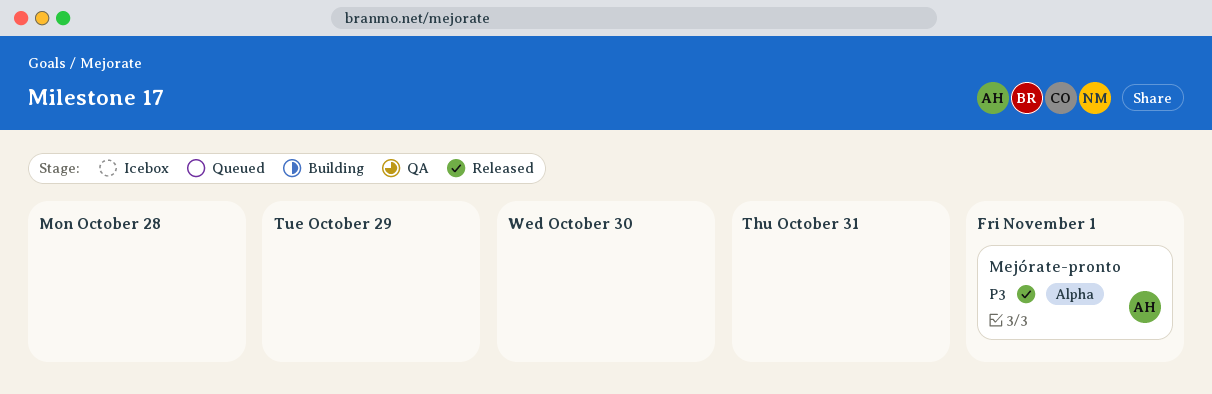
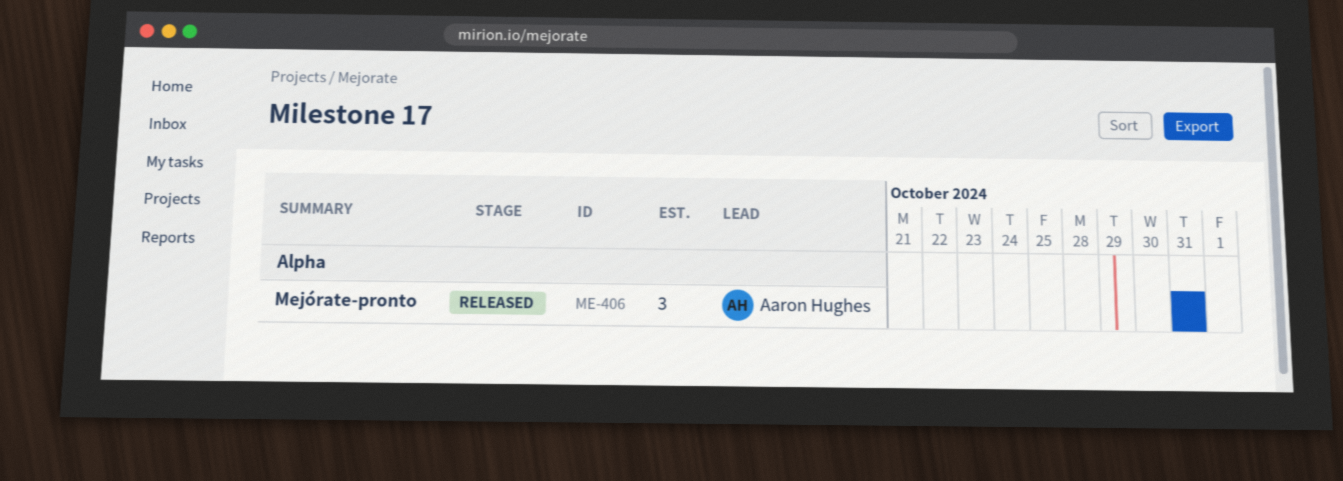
Mejórate-pronto, due: Nov 1 -> Oct 31

